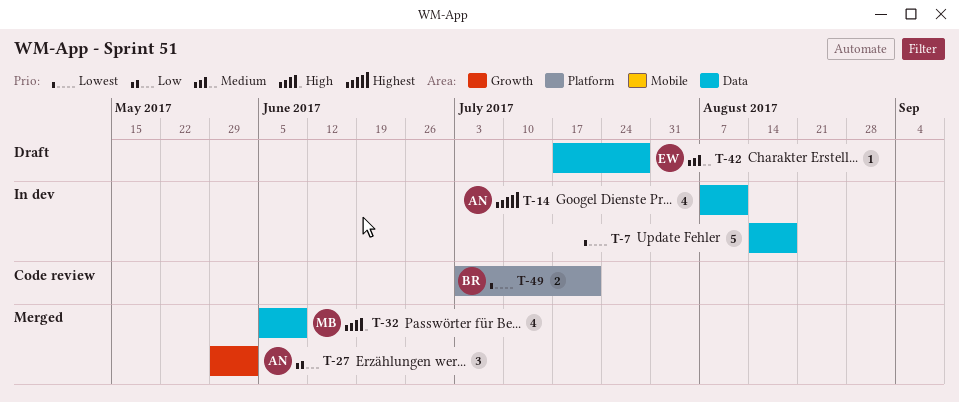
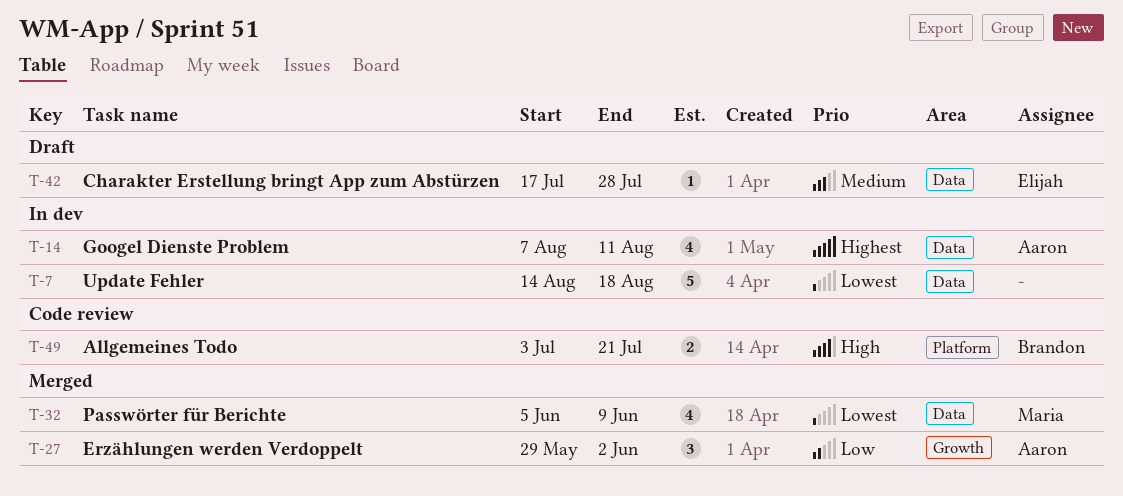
T-32, priority: High -> Lowest
T-49, priority: Lowest -> High

